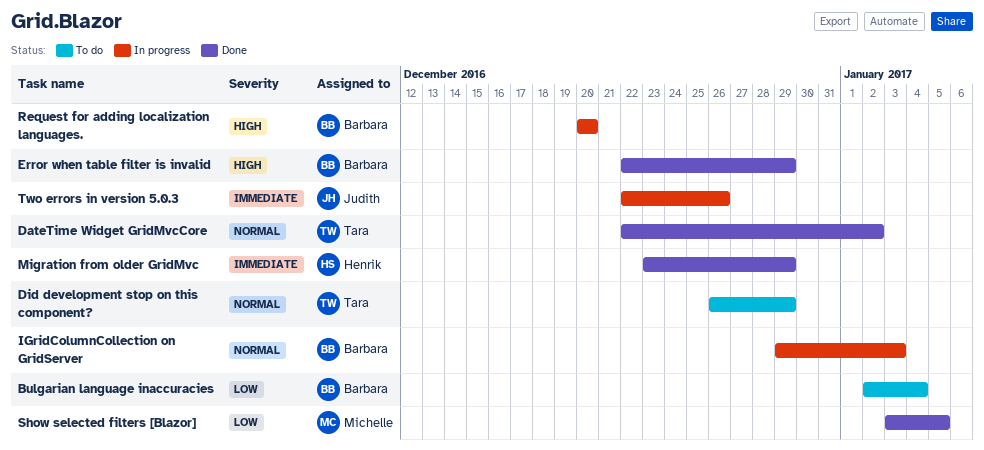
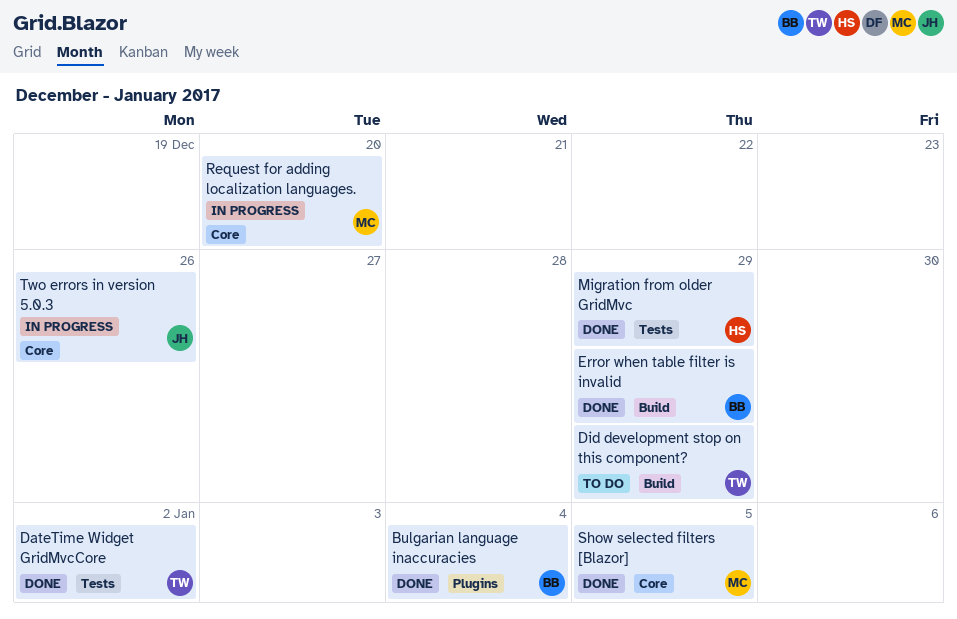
Bulgarian language inaccuracies, status: To do -> Done
IGridColumnCollection on GridServer: present -> none
Request for adding localization languages., owner: Barbara -> Michelle

